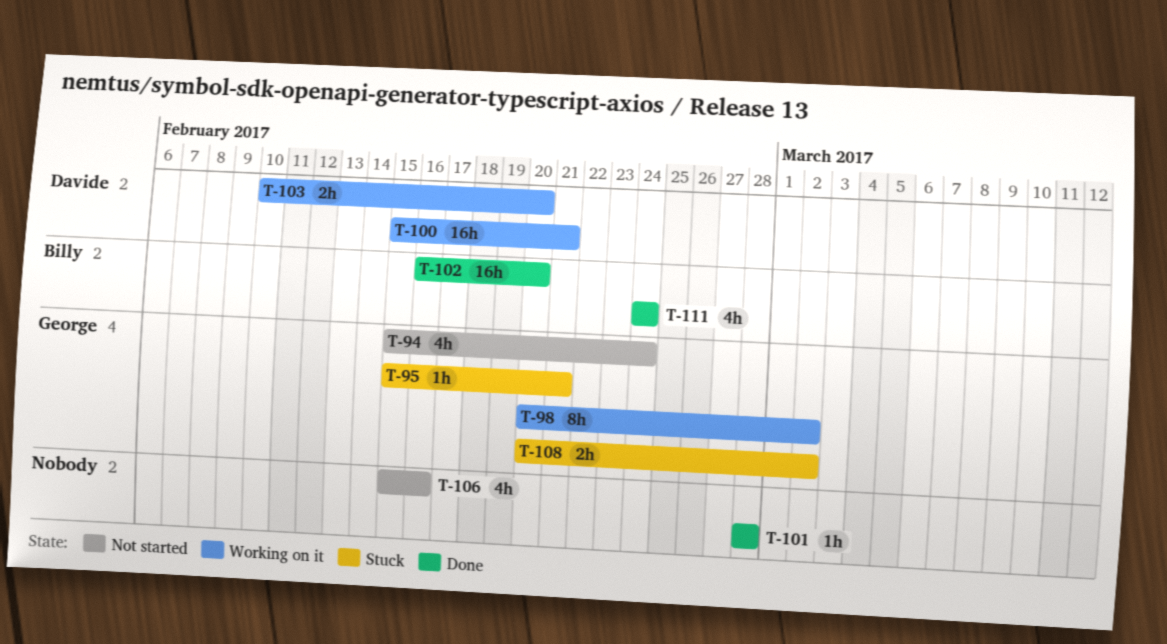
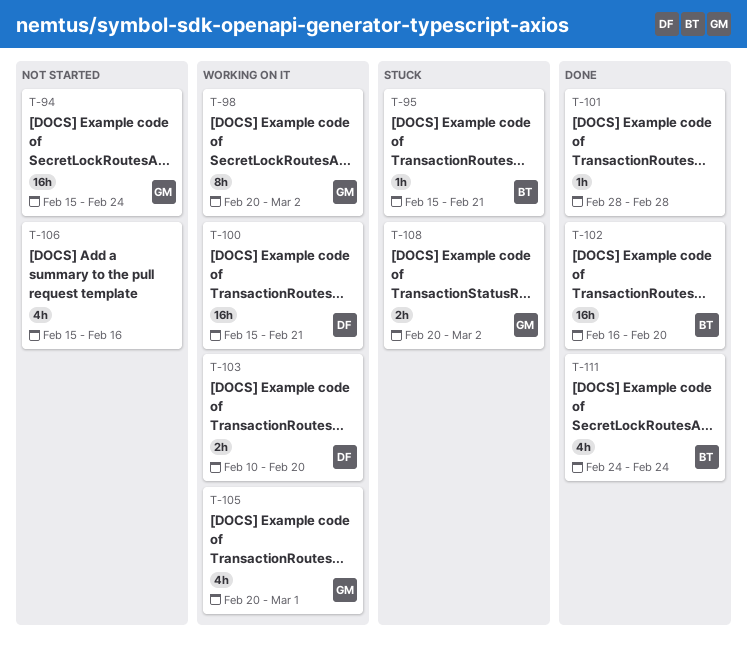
T-94, estimate: 4h -> 16h
T-95, owner: George -> Billy
T-105: none -> present

